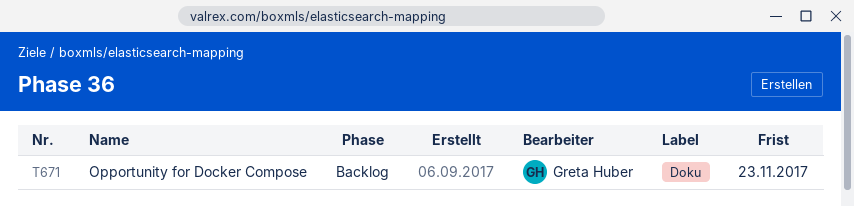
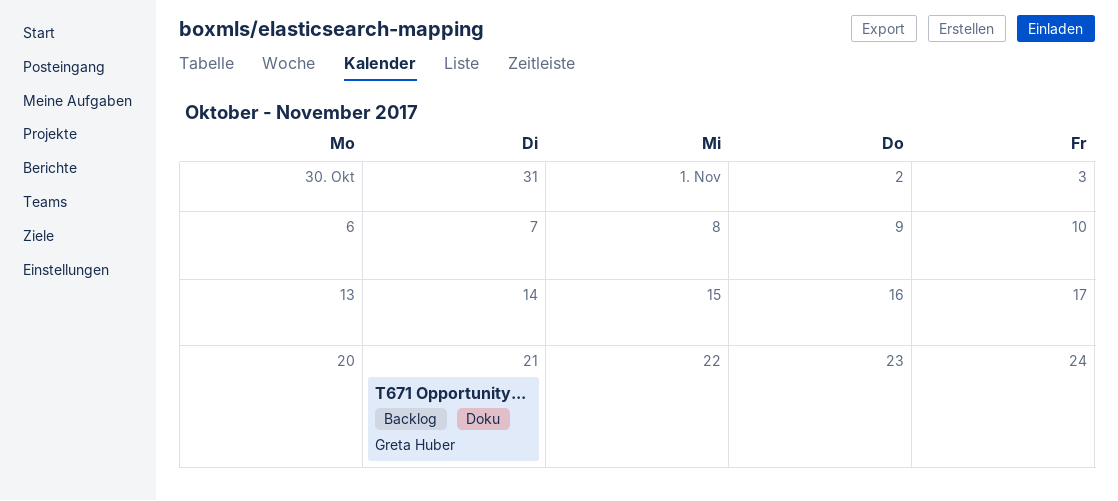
T671, due: Nov 23 -> Nov 21

